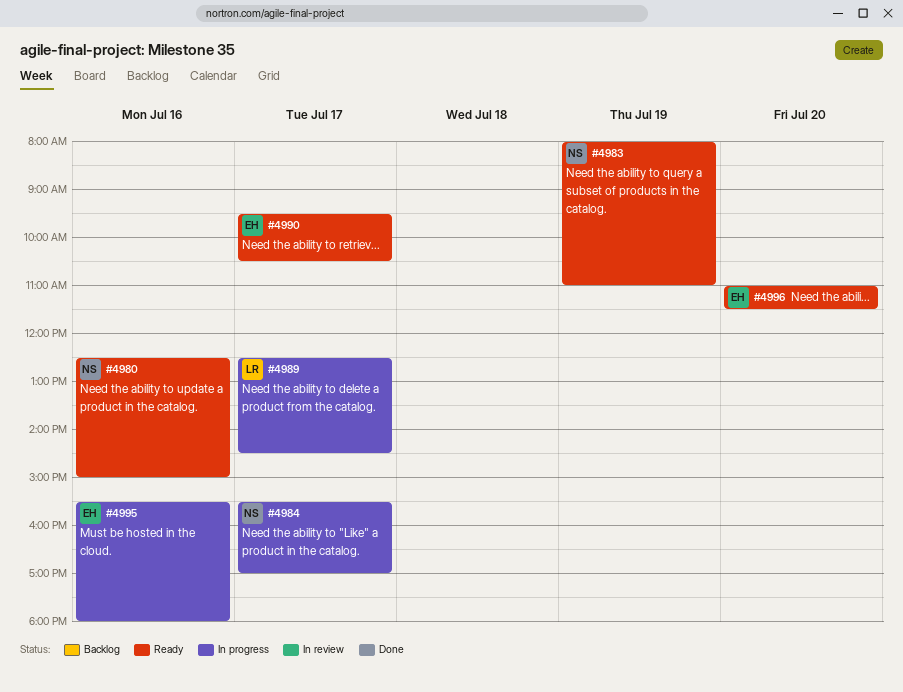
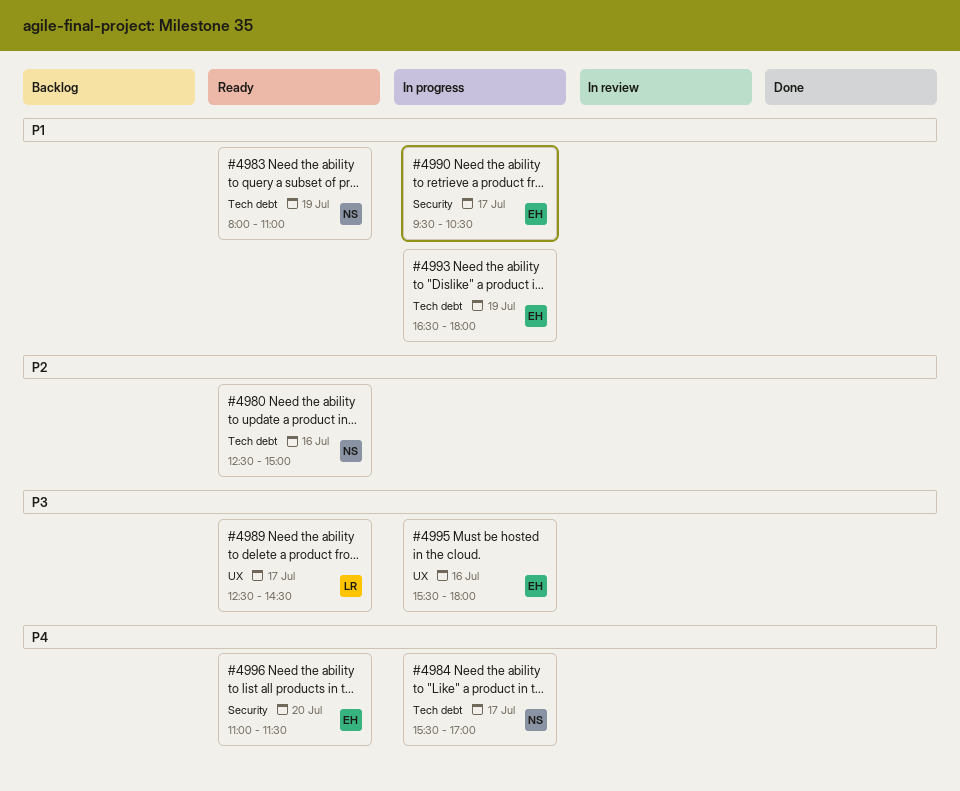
#4989, status: In progress -> Ready
#4990, status: Ready -> In progress
#4993: none -> present

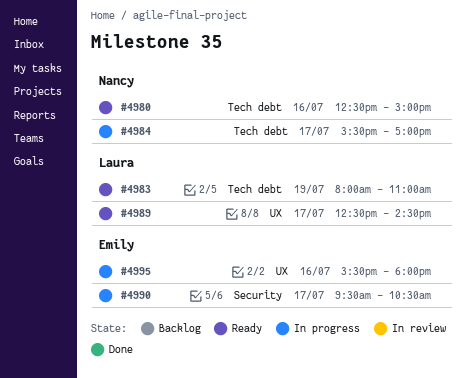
#4983, owner: Nancy -> Laura
#4993: present -> none
#4996: present -> none

